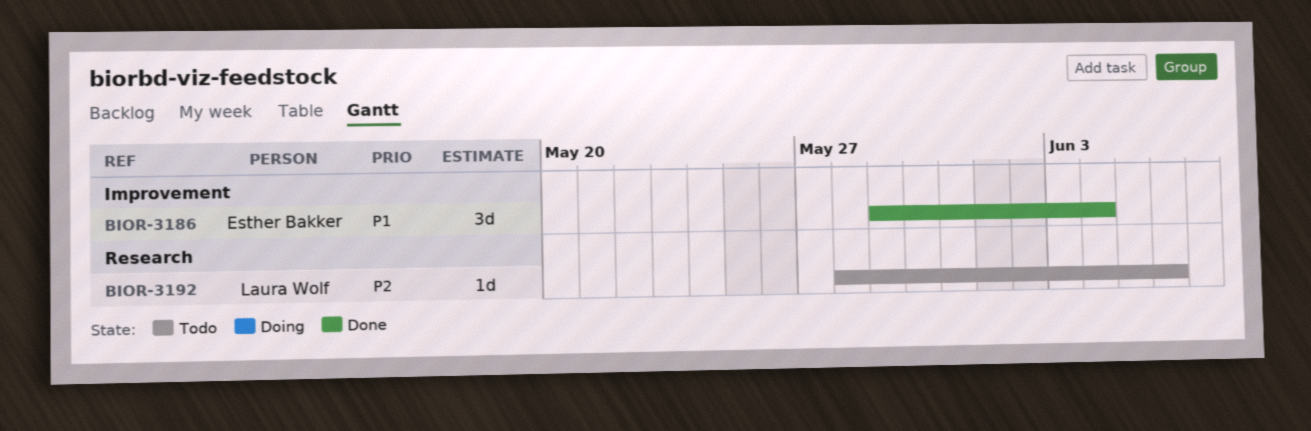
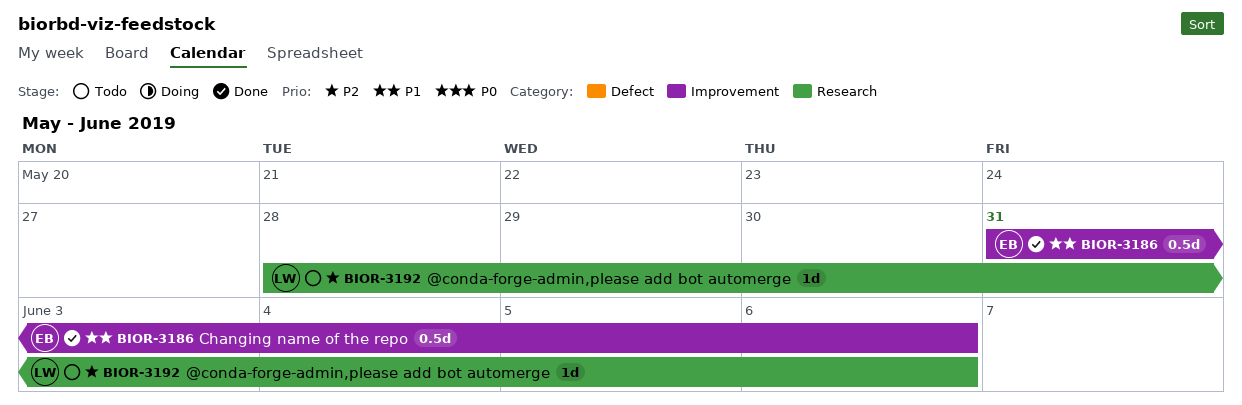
BIOR-3186, estimate: 3d -> 0.5d
BIOR-3186, start: May 29 -> May 31
BIOR-3186, due: Jun 4 -> Jun 6

